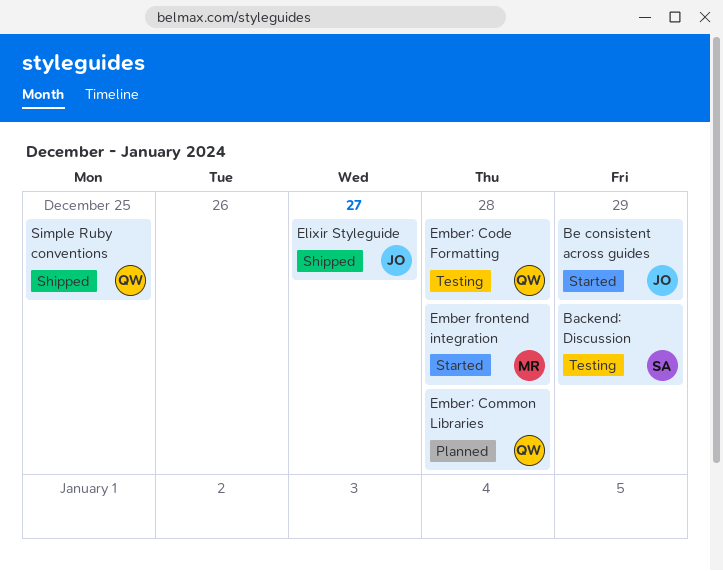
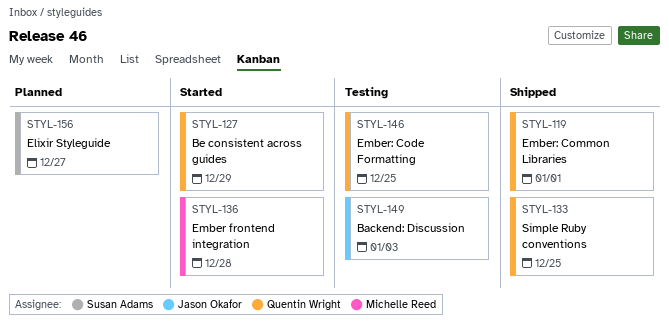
Backend: Discussion, owner: Susan Adams -> Jason Okafor
Backend: Discussion, due: Dec 29 -> Jan 3
Be consistent across guides, owner: Jason Okafor -> Quentin Wright
Elixir Styleguide, status: Shipped -> Planned
Elixir Styleguide, owner: Jason Okafor -> Susan Adams
Ember: Code Formatting, due: Dec 28 -> Dec 25
Ember: Common Libraries, status: Planned -> Shipped
Ember: Common Libraries, due: Dec 28 -> Jan 1

